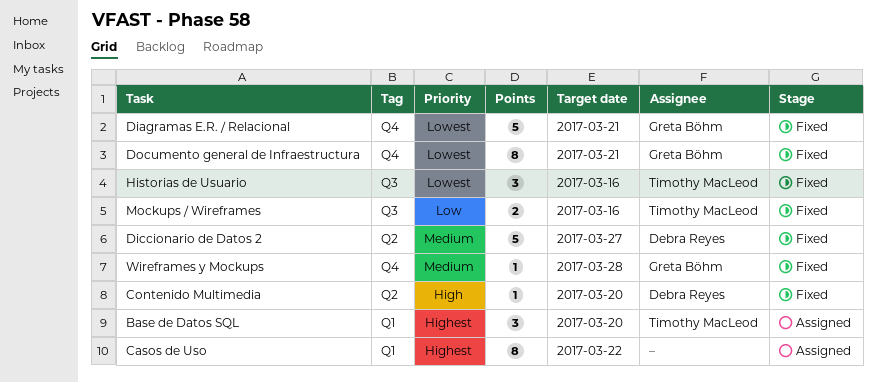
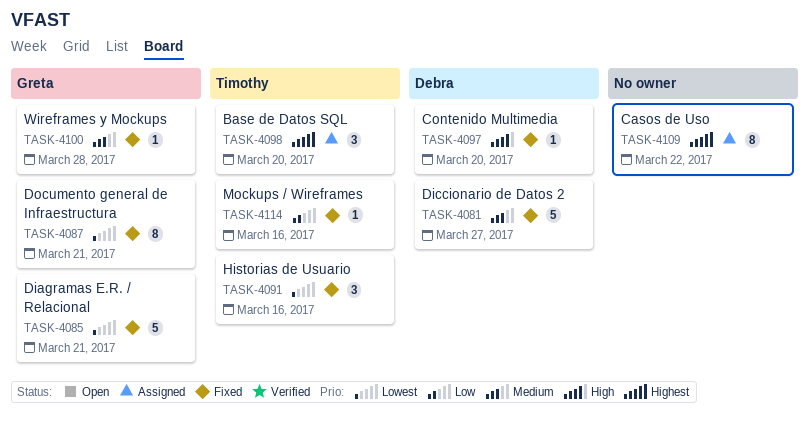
Mockups / Wireframes, estimate: 2 -> 1

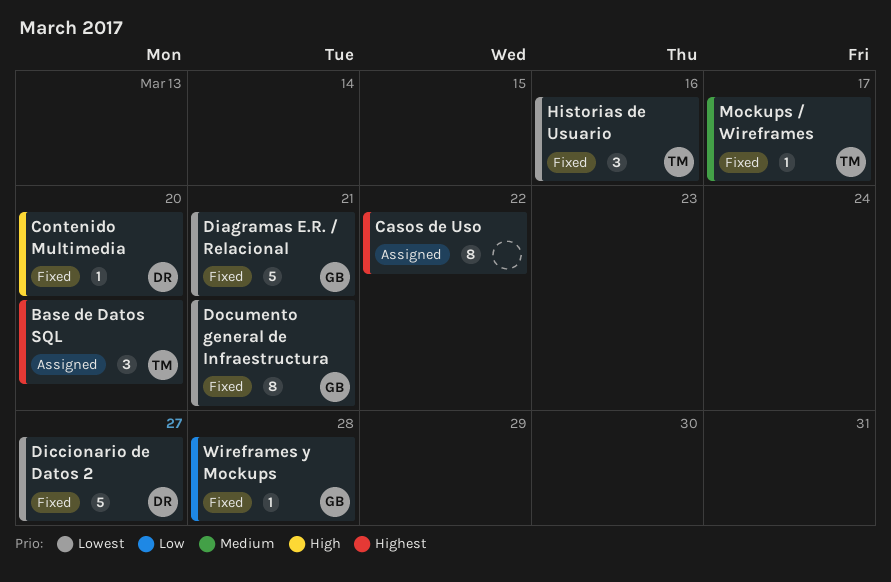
Diccionario de Datos 2, priority: Medium -> Lowest
Mockups / Wireframes, priority: Low -> Medium
Mockups / Wireframes, due: Mar 16 -> Mar 17
Wireframes y Mockups, priority: Medium -> Low

